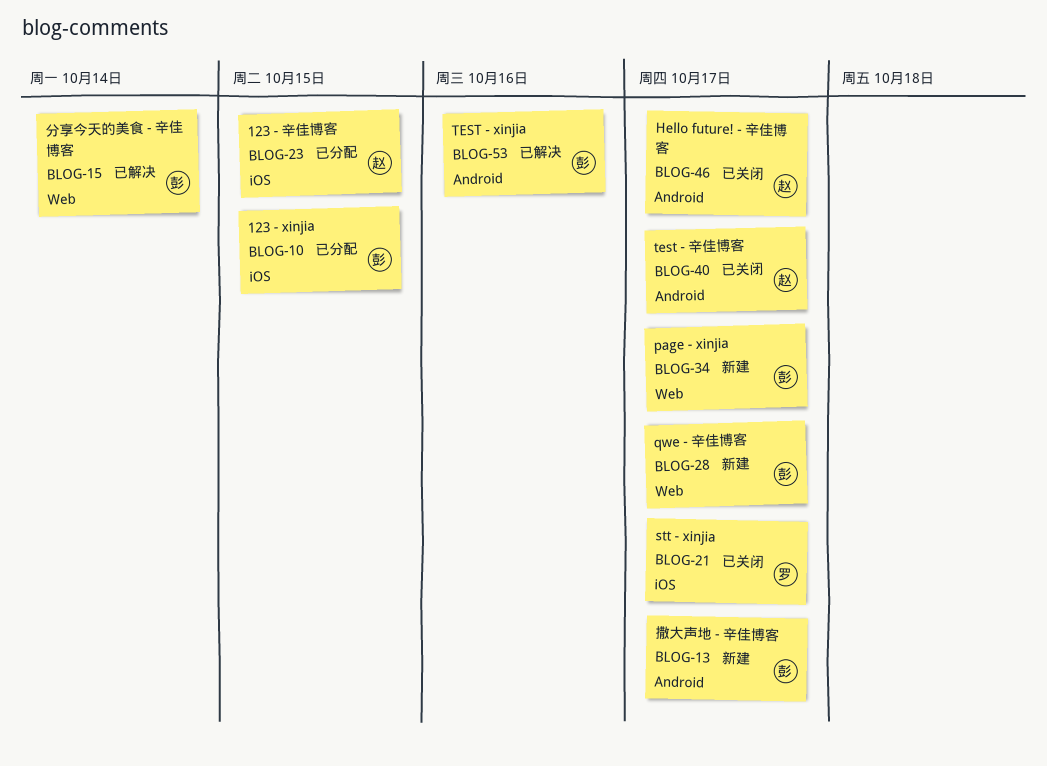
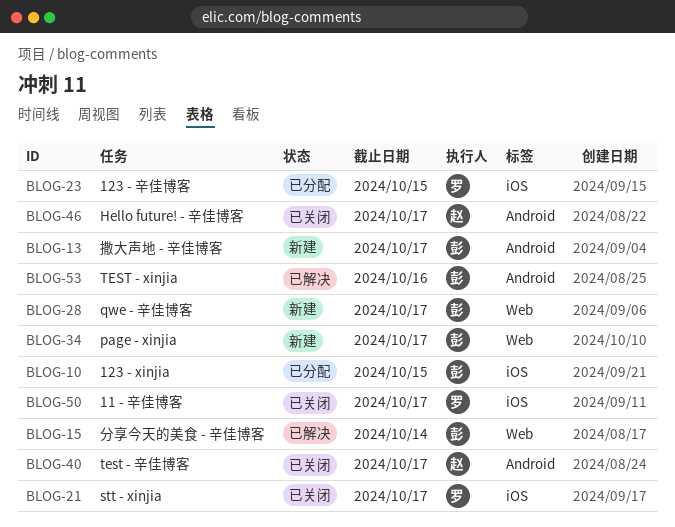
BLOG-23, owner: 赵 -> 罗
BLOG-50: none -> present

